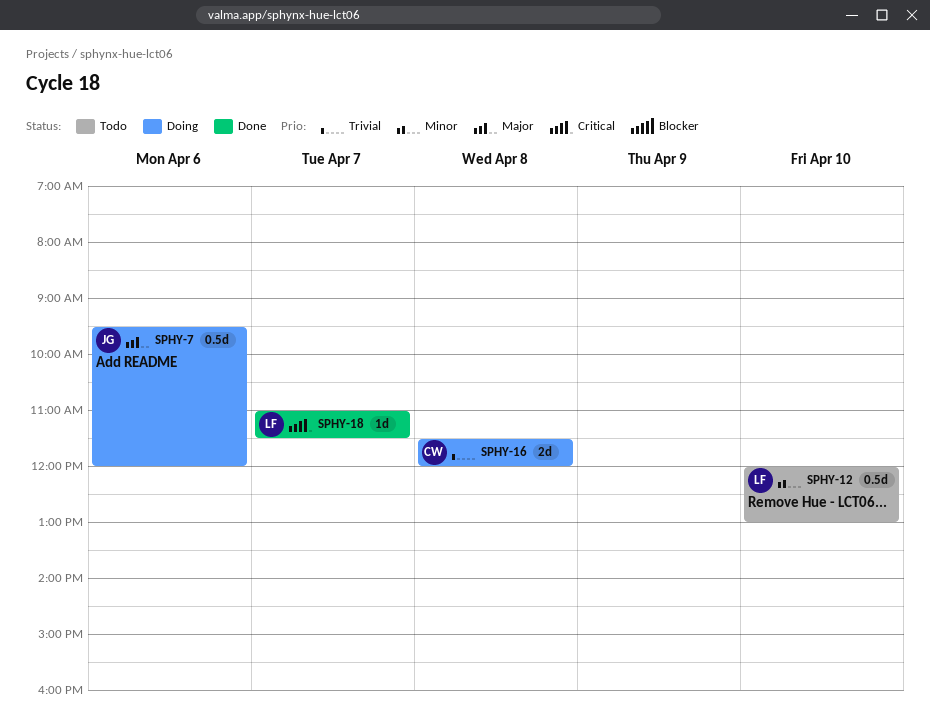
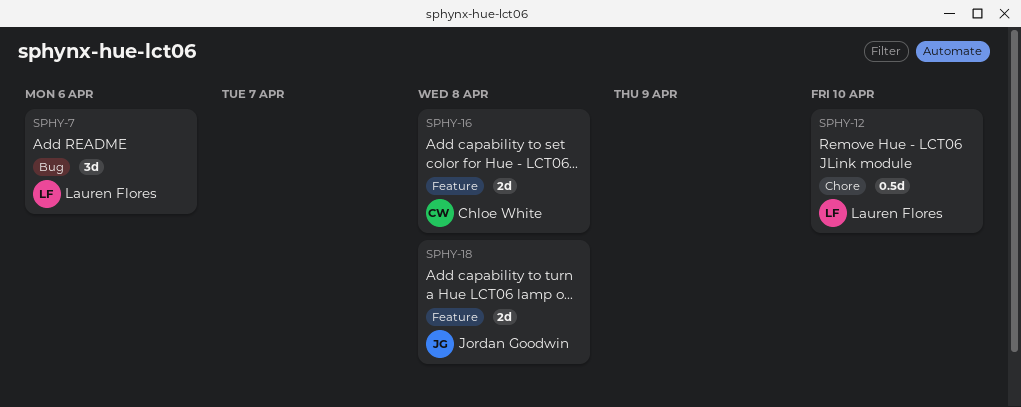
SPHY-7, owner: Jordan Goodwin -> Lauren Flores
SPHY-7, estimate: 0.5d -> 3d
SPHY-18, owner: Lauren Flores -> Jordan Goodwin
SPHY-18, estimate: 1d -> 2d
SPHY-18, day: Apr 7 -> Apr 8

